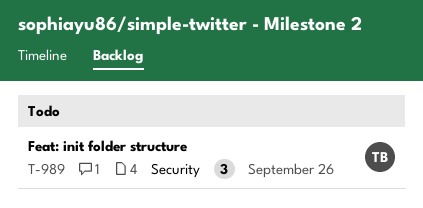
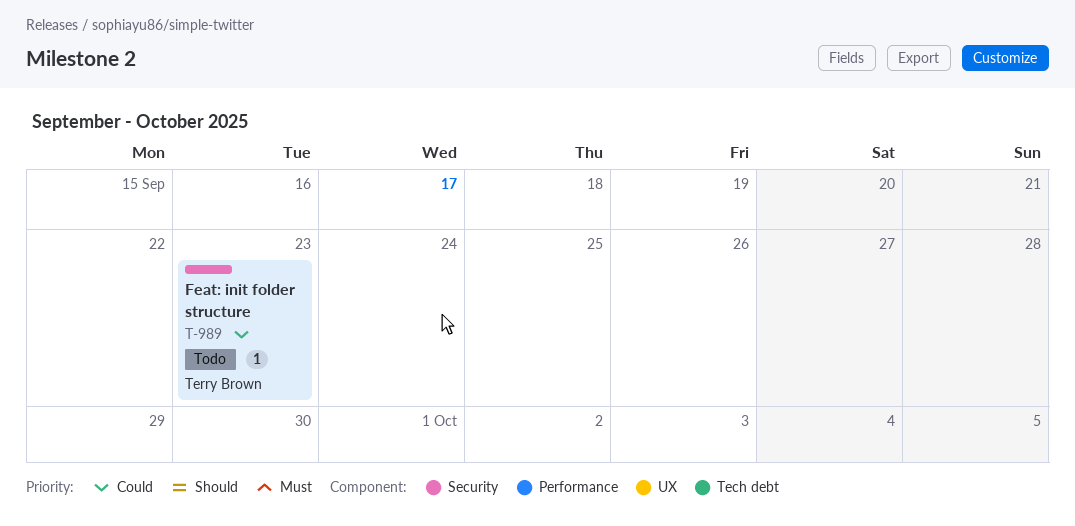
T-989, estimate: 3 -> 1
T-989, due: Sep 26 -> Sep 23

